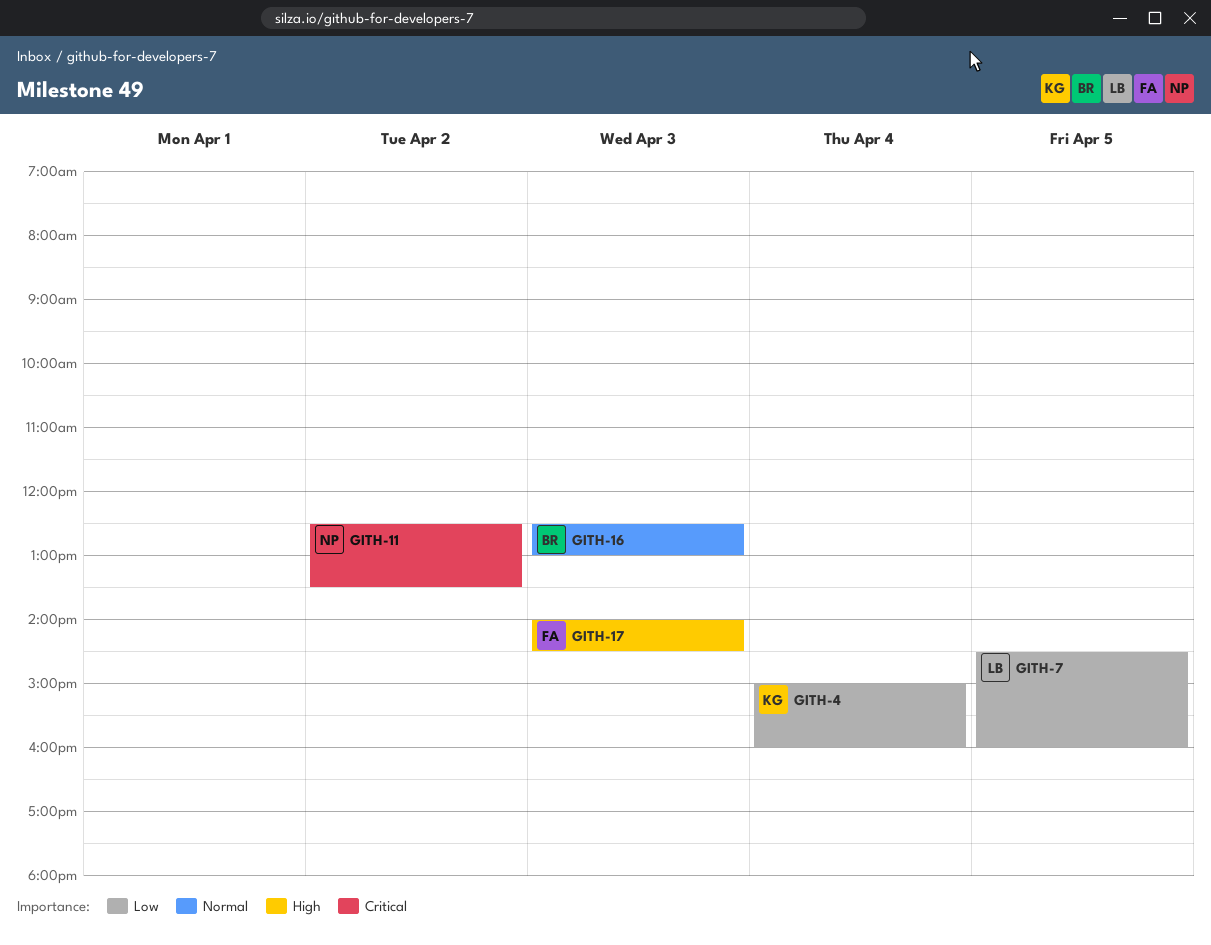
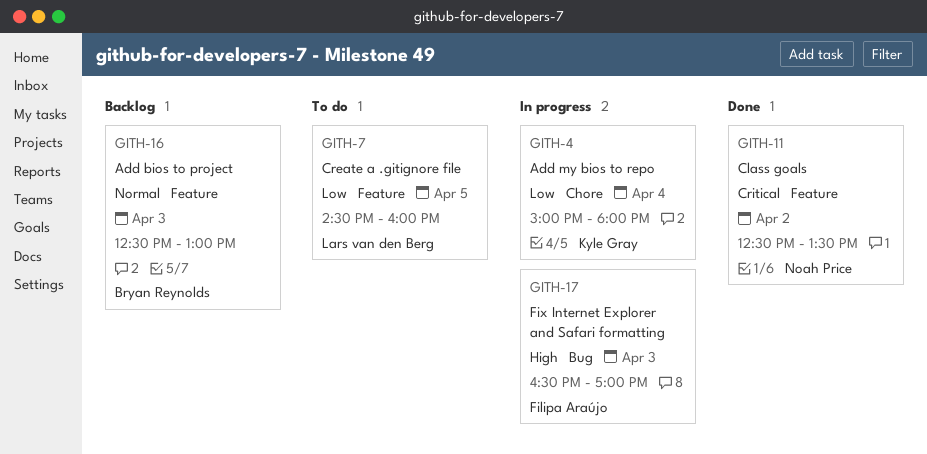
GITH-4, ends: 16:00 -> 18:00
GITH-17, begins: 14:00 -> 16:30
GITH-17, ends: 14:30 -> 17:00

